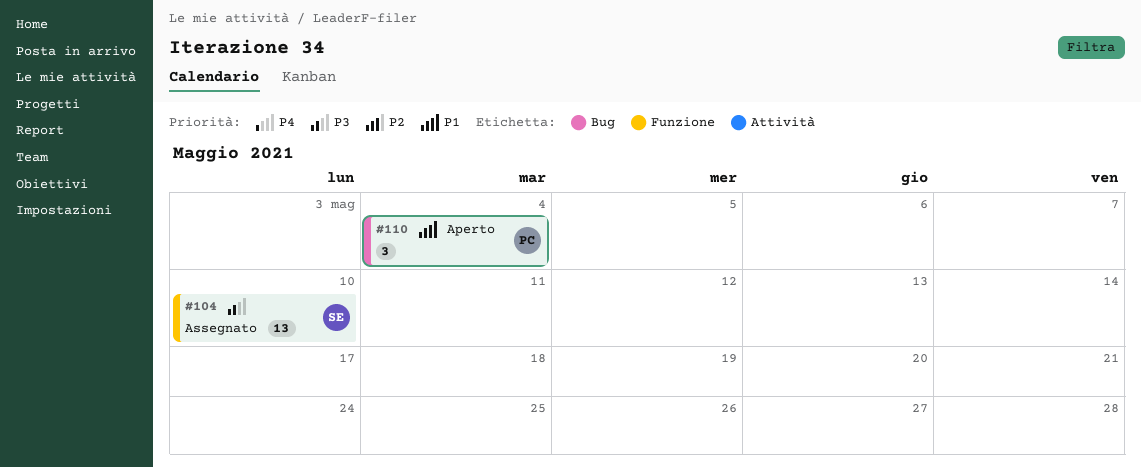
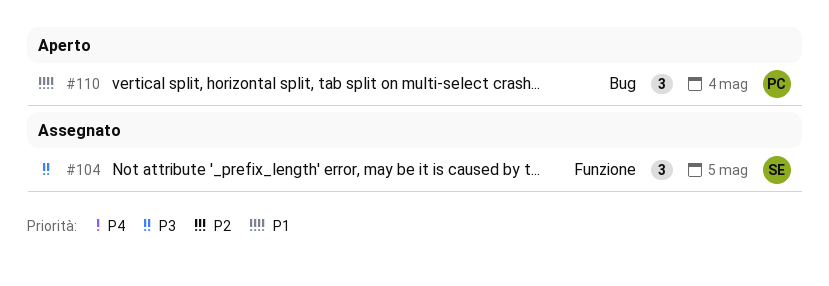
#104, estimate: 13 -> 3
#104, due: May 10 -> May 5

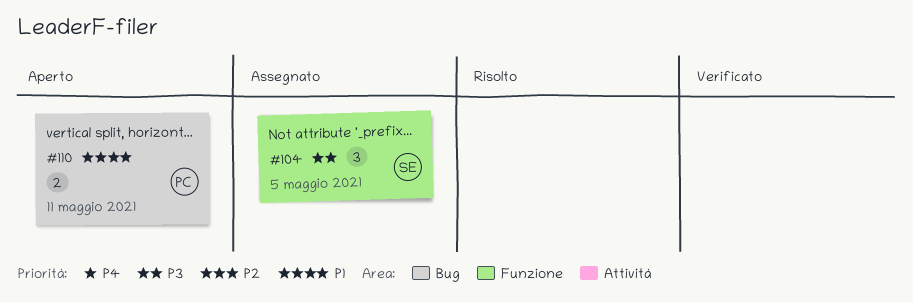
#110, estimate: 3 -> 2
#110, due: May 4 -> May 11

